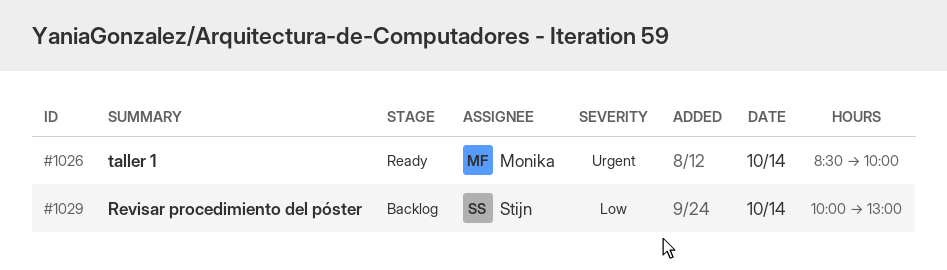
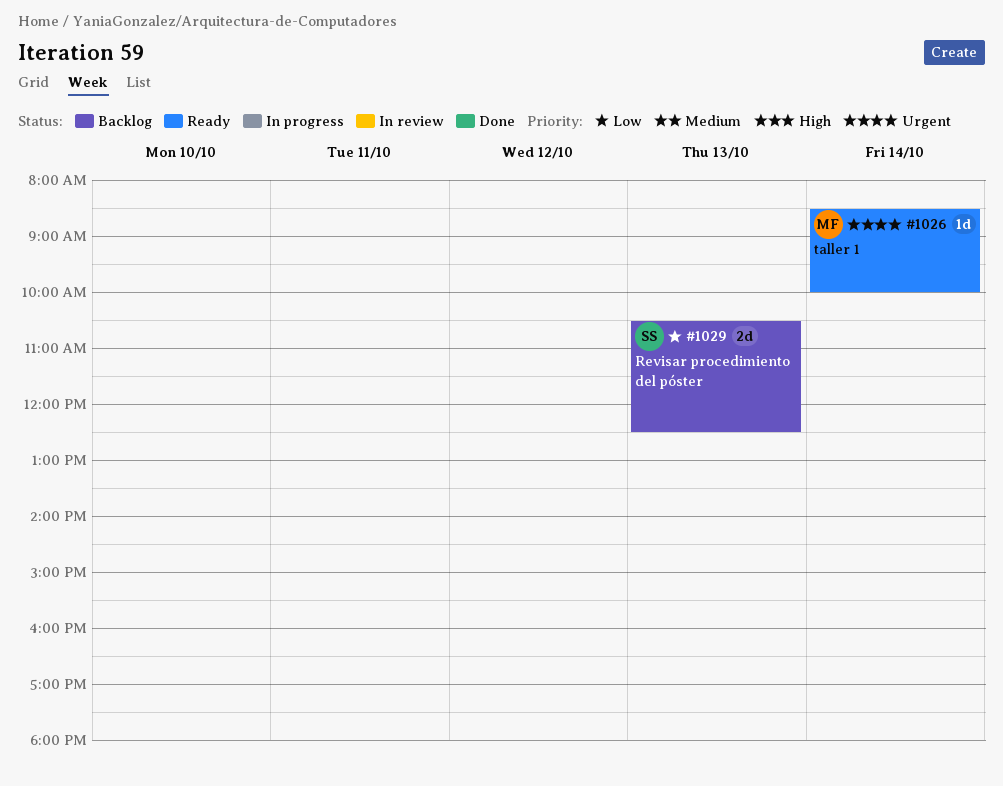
#1029, day: Oct 14 -> Oct 13
#1029, begins: 10:00 -> 10:30
#1029, ends: 13:00 -> 12:30

